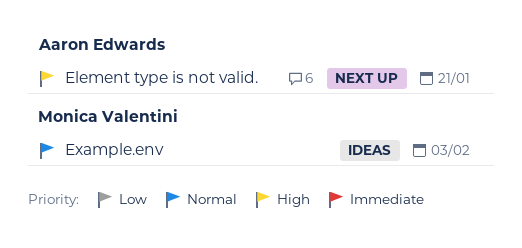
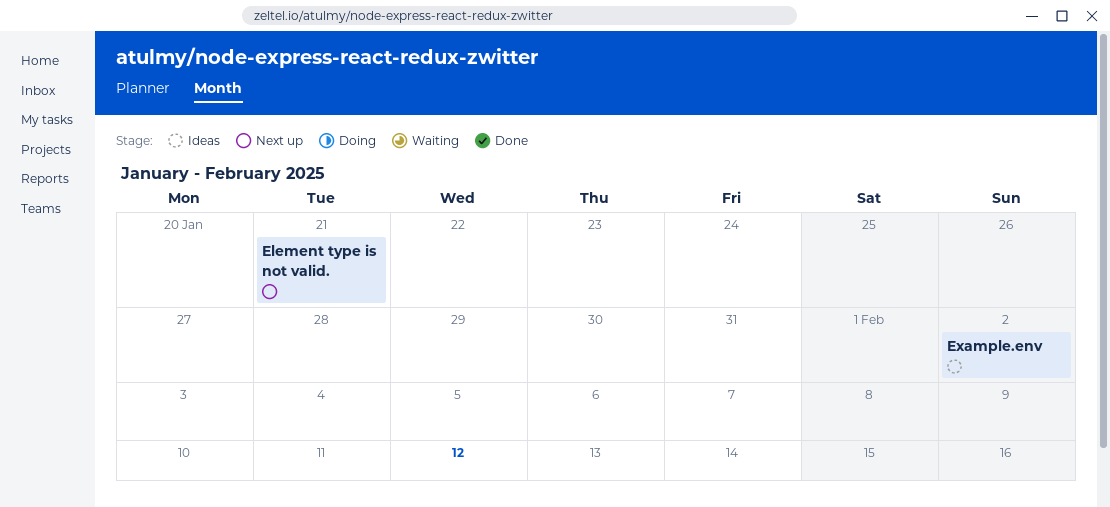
Example.env, due: Feb 3 -> Feb 2

